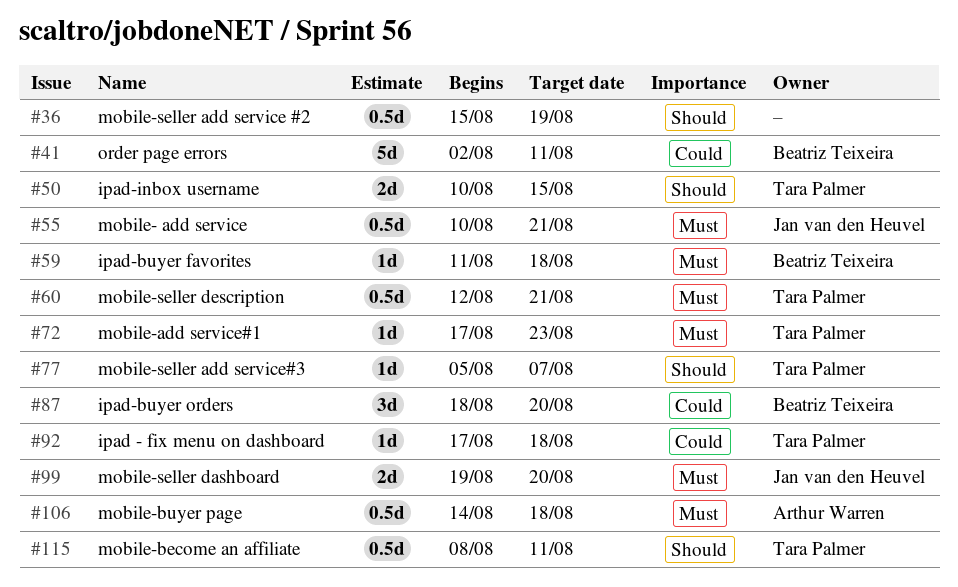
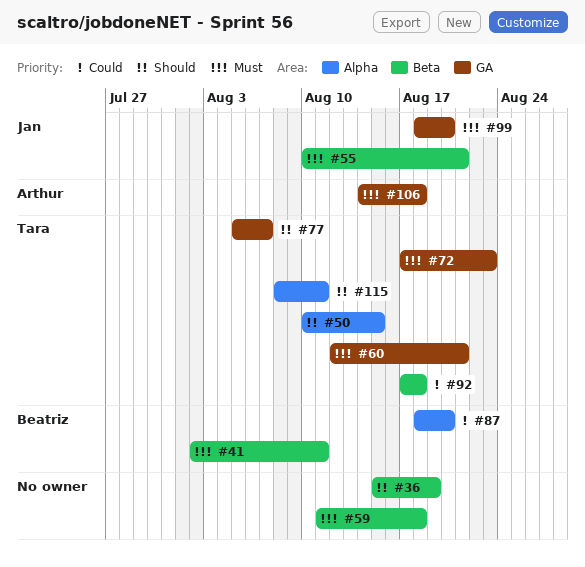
#41, priority: Could -> Must
#59, owner: Beatriz Teixeira -> none
#99, start: Aug 19 -> Aug 18

